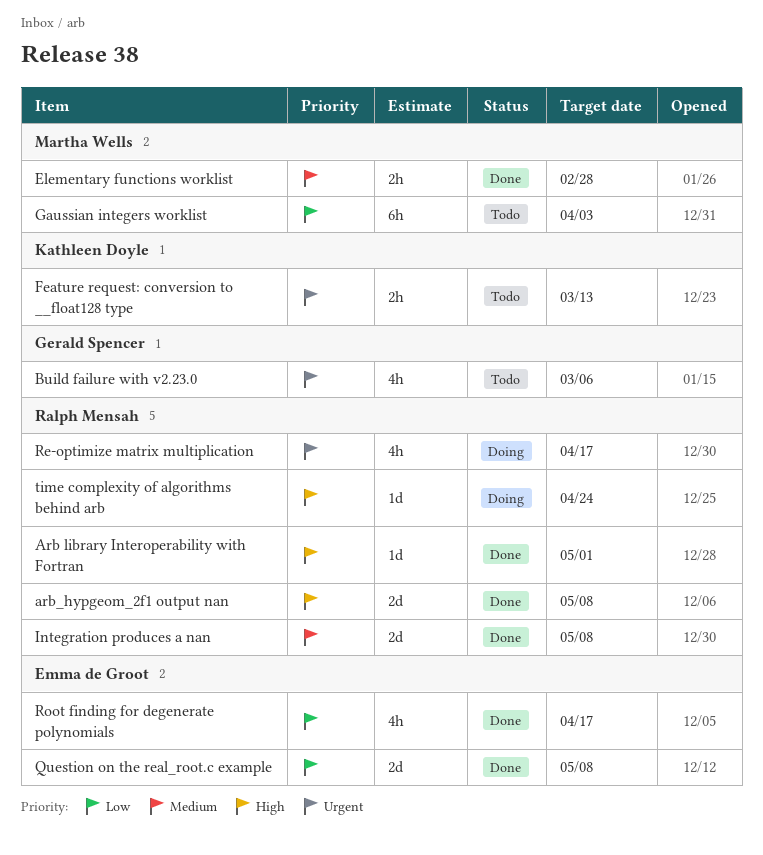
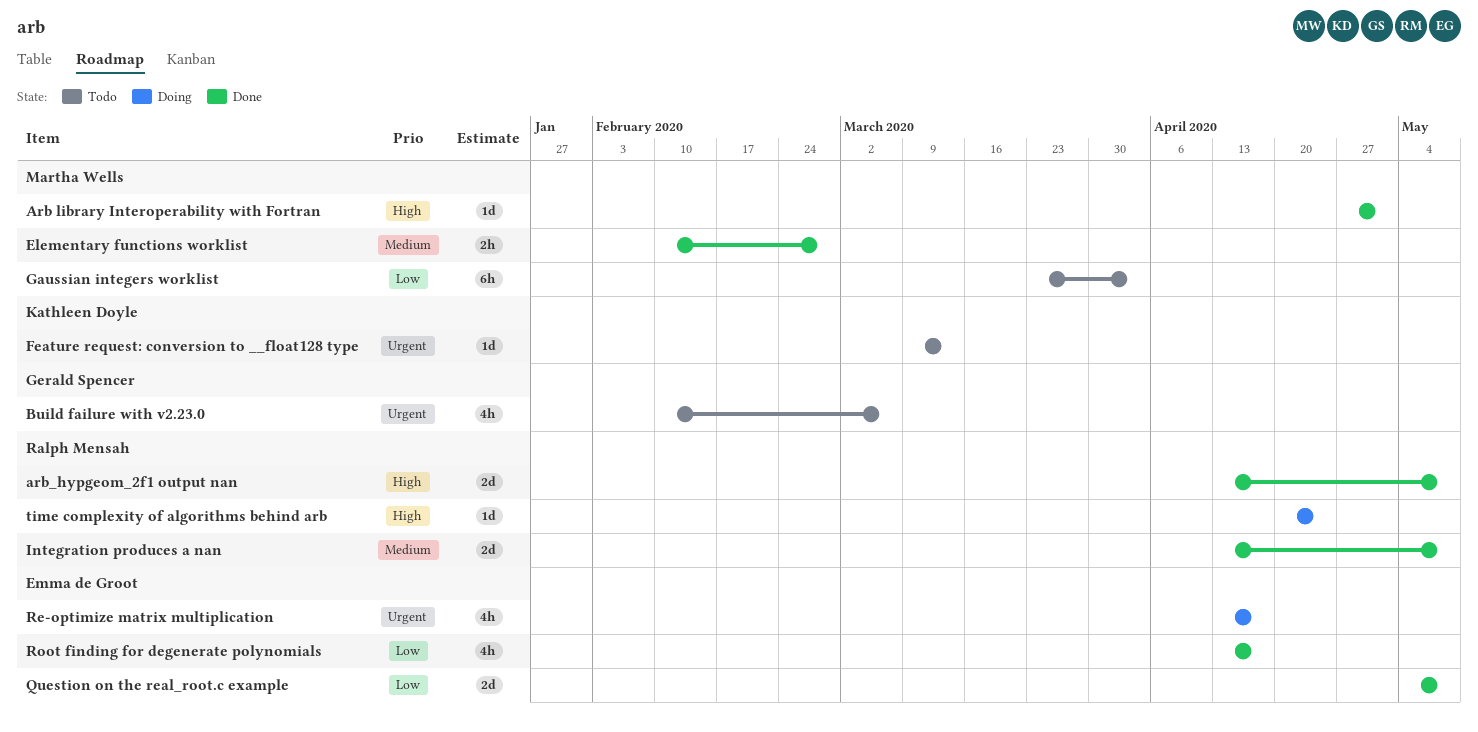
Arb library Interoperability with Fortran, owner: Ralph Mensah -> Martha Wells
Feature request: conversion to __float128 type, estimate: 2h -> 1d
Re-optimize matrix multiplication, owner: Ralph Mensah -> Emma de Groot

